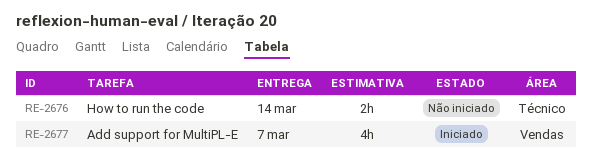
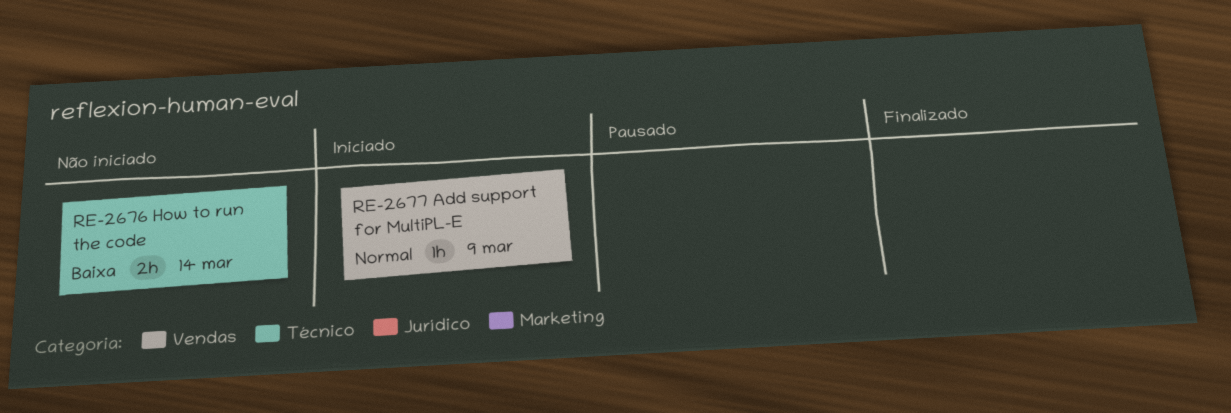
RE-2677, estimate: 4h -> 1h
RE-2677, due: Mar 7 -> Mar 9

